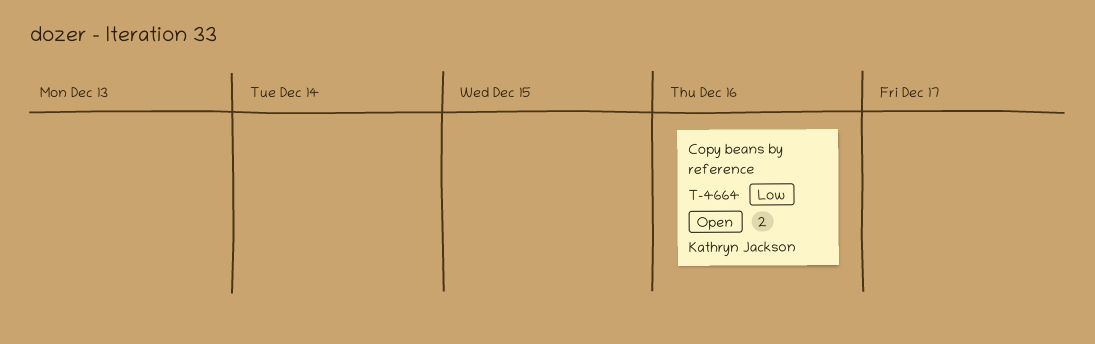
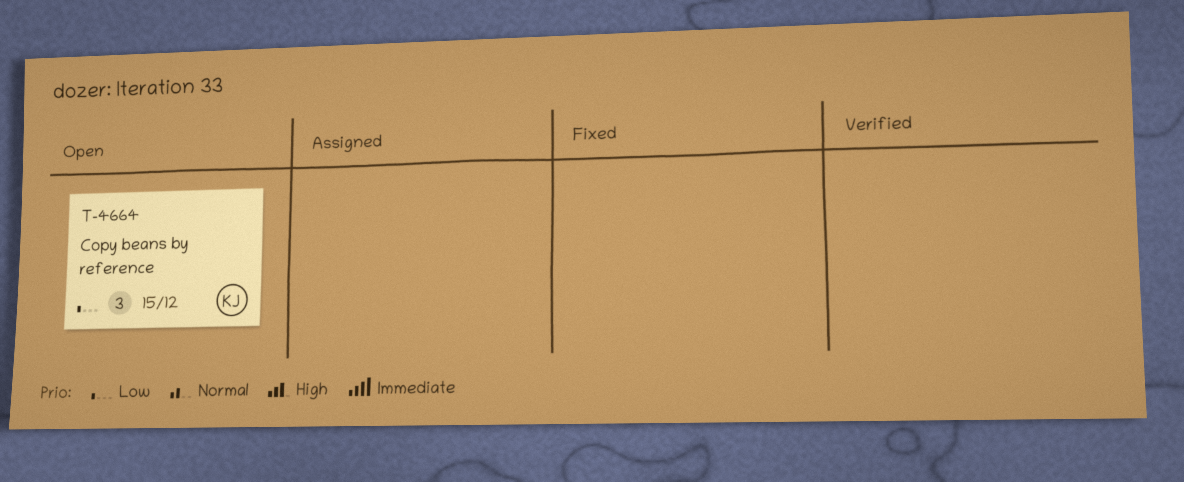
T-4664, estimate: 2 -> 3
T-4664, due: Dec 16 -> Dec 15

